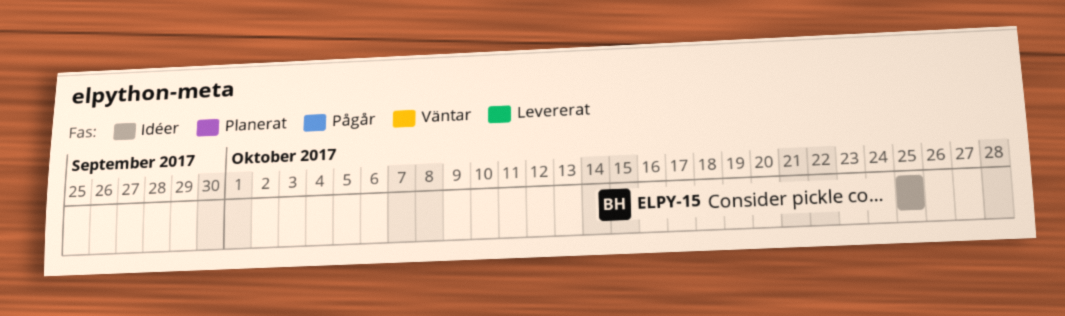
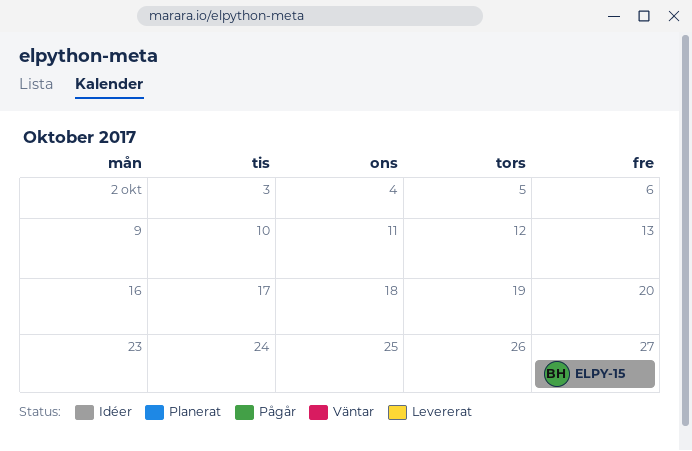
ELPY-15, start: Oct 25 -> Oct 27
ELPY-15, due: Oct 25 -> Oct 27

